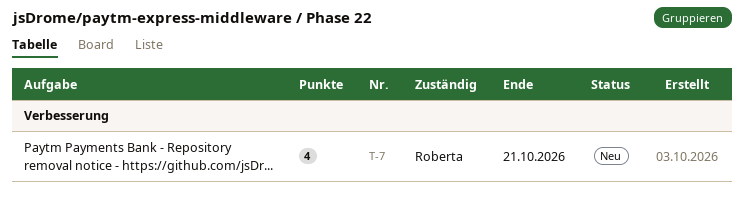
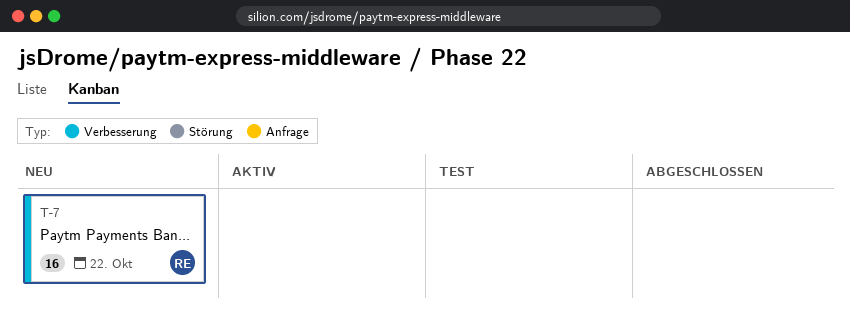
T-7, estimate: 4 -> 16
T-7, due: Oct 21 -> Oct 22

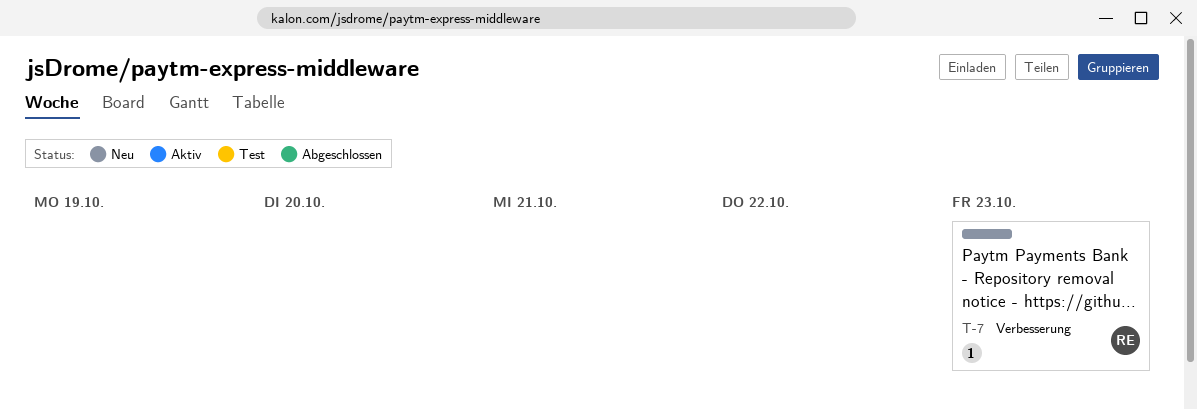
T-7, estimate: 16 -> 1
T-7, due: Oct 22 -> Oct 23

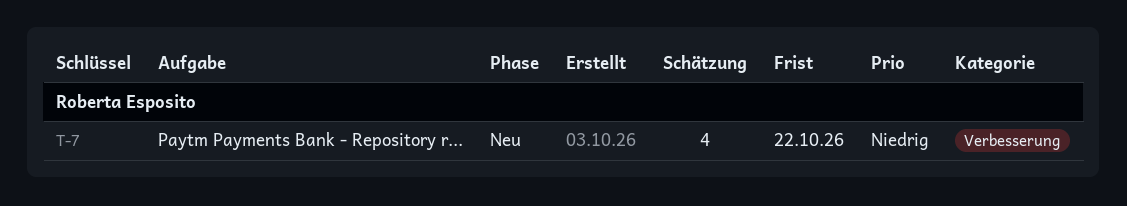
T-7, estimate: 1 -> 4
T-7, due: Oct 23 -> Oct 22

